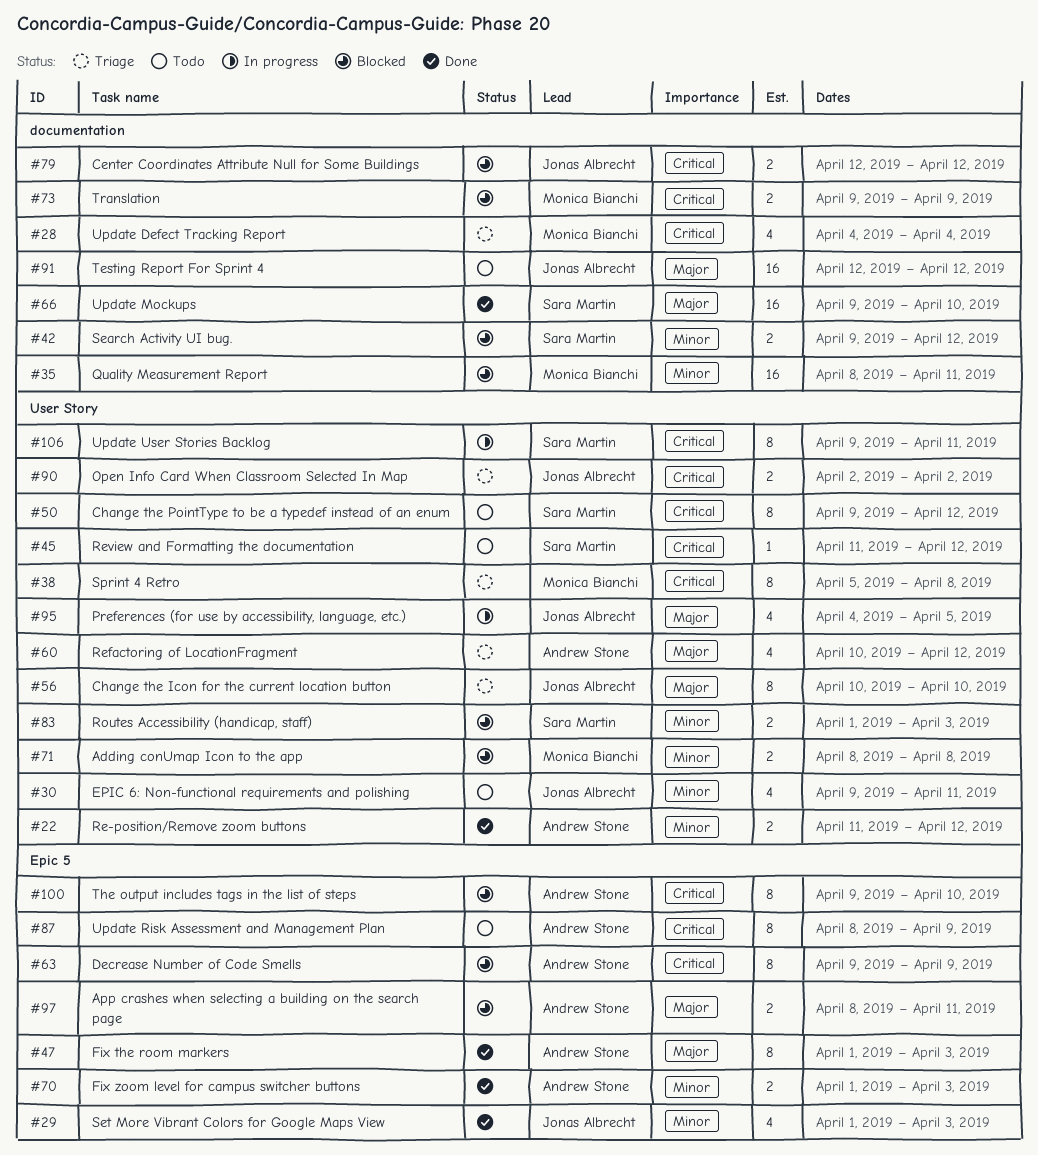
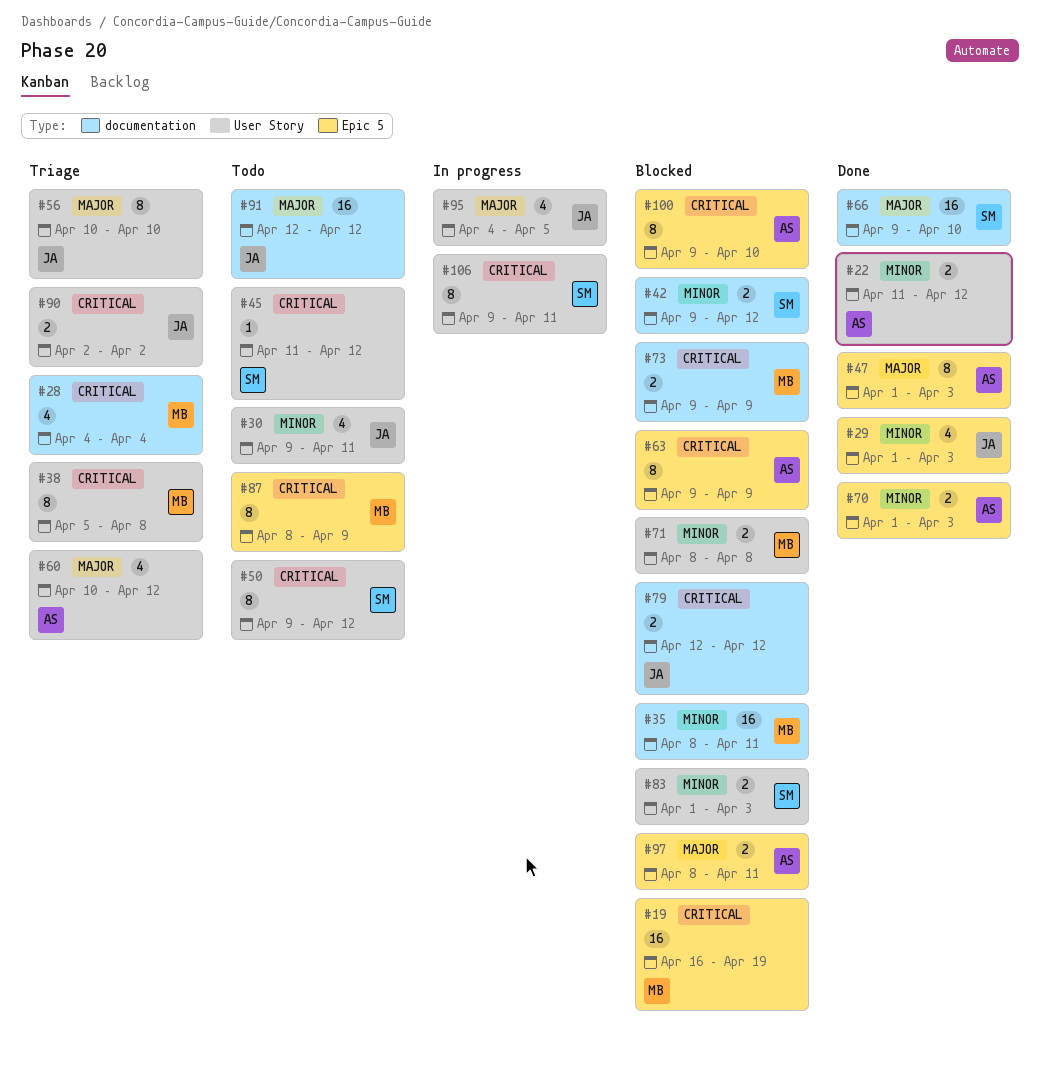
#19: none -> present
#87, owner: Andrew Stone -> Monica Bianchi

